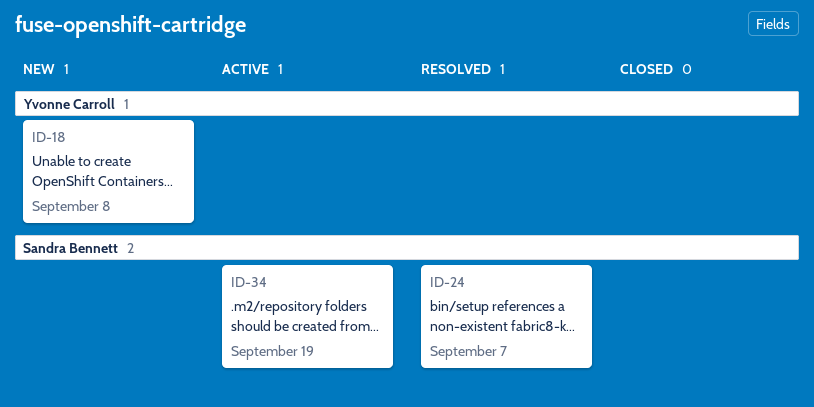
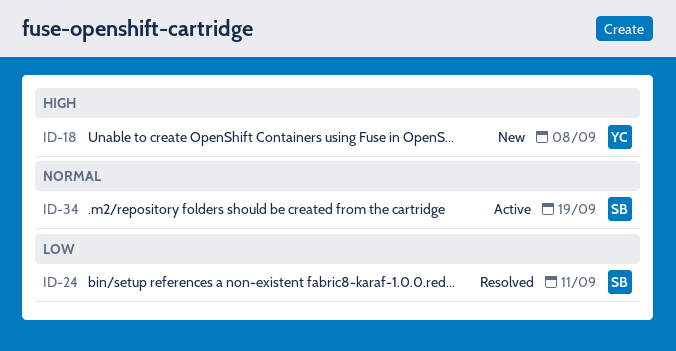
ID-24, due: Sep 7 -> Sep 11

